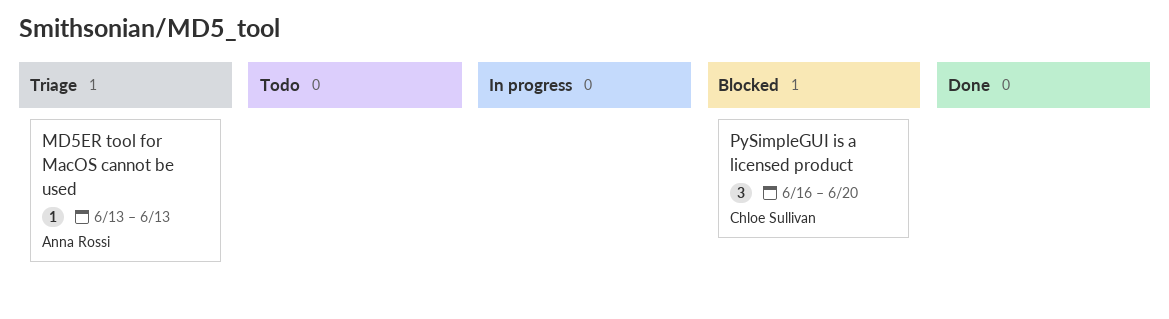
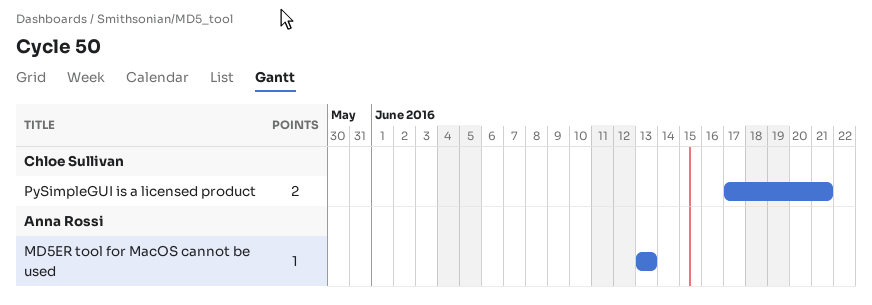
PySimpleGUI is a licensed product, estimate: 3 -> 2
PySimpleGUI is a licensed product, start: Jun 16 -> Jun 17
PySimpleGUI is a licensed product, due: Jun 20 -> Jun 21

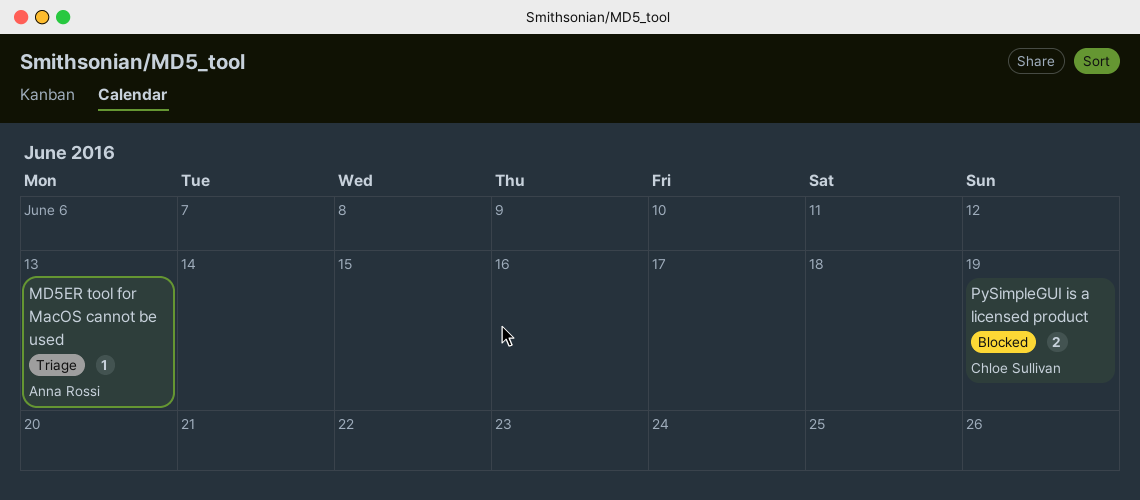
PySimpleGUI is a licensed product, due: Jun 21 -> Jun 19

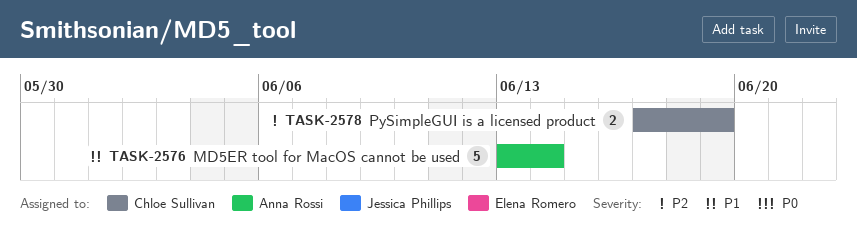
MD5ER tool for MacOS cannot be used, estimate: 1 -> 5
MD5ER tool for MacOS cannot be used, due: Jun 13 -> Jun 14

